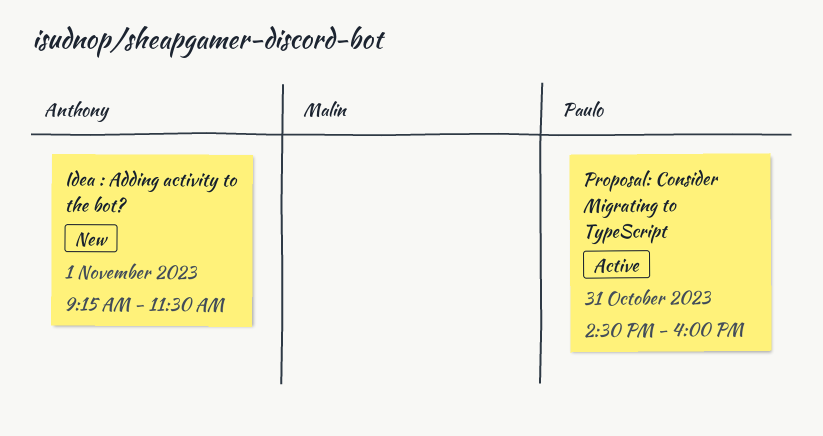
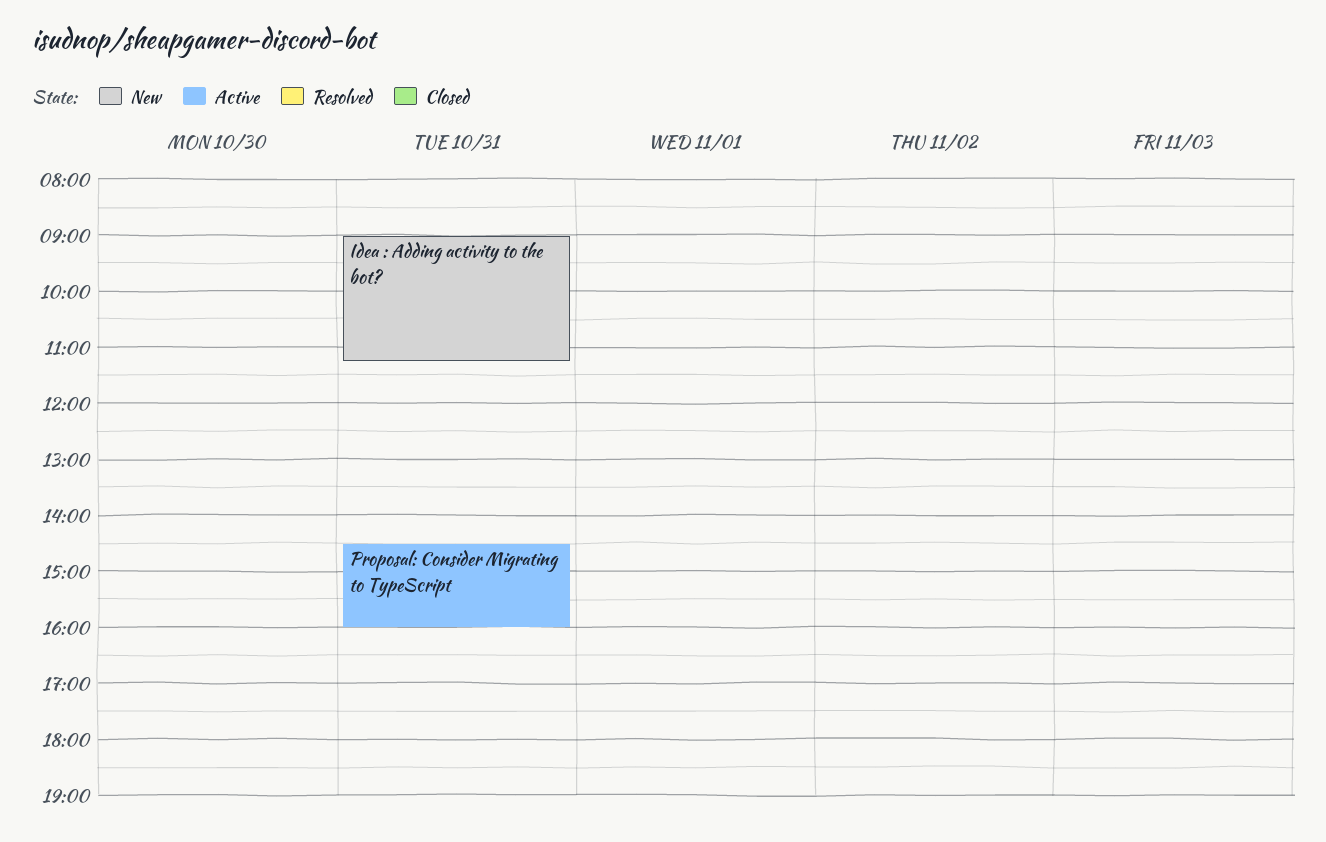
Idea : Adding activity to the bot?, day: Nov 1 -> Oct 31
Idea : Adding activity to the bot?, begins: 09:15 -> 09:00
Idea : Adding activity to the bot?, ends: 11:30 -> 11:15

